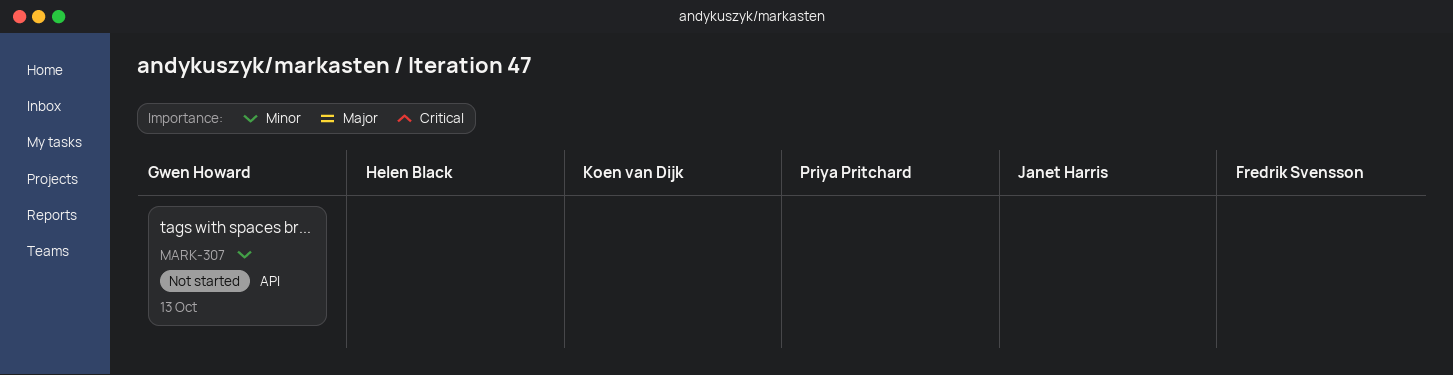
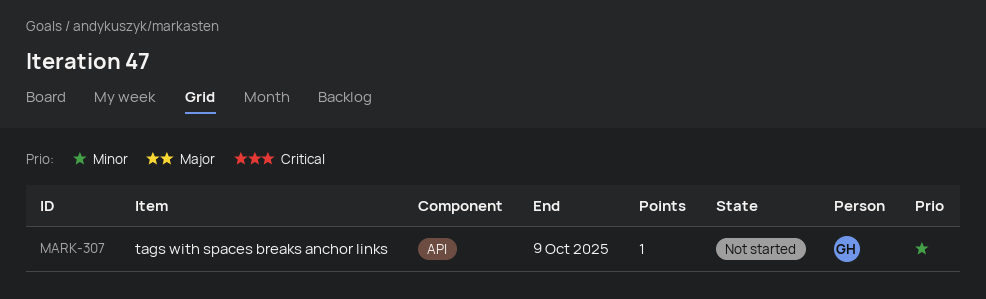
MARK-307, due: Oct 13 -> Oct 9

